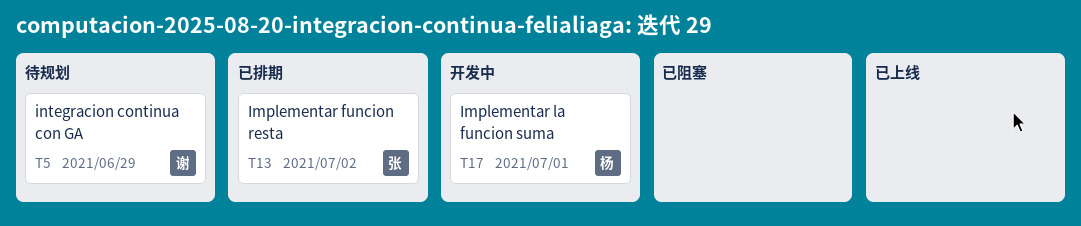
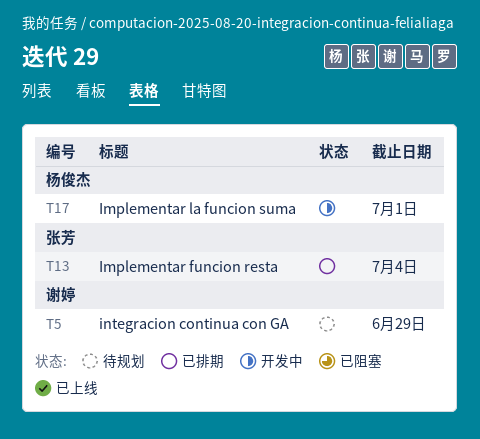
T13, due: Jul 2 -> Jul 4

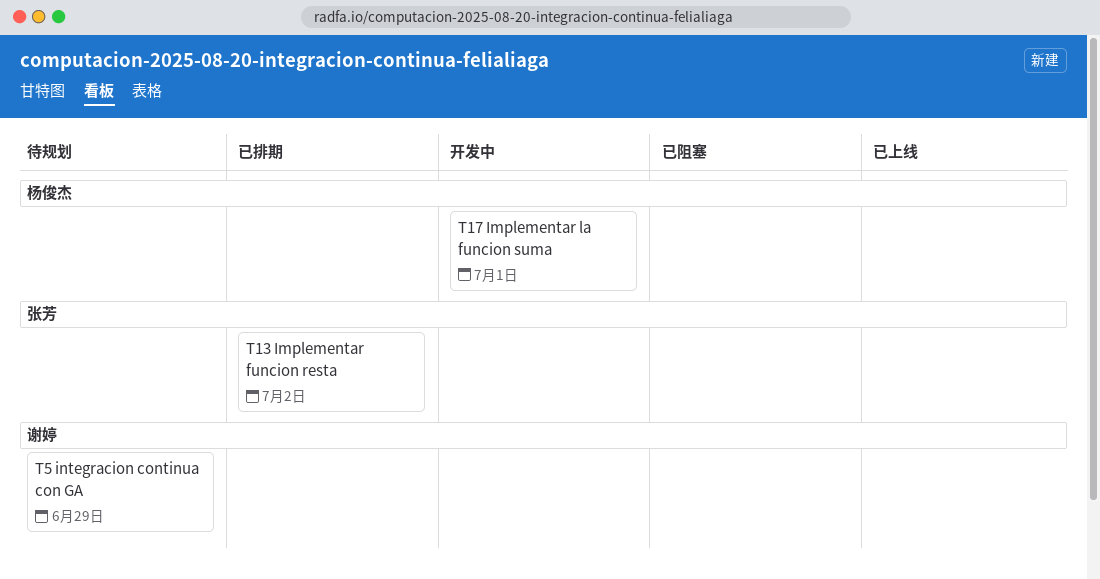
T13, due: Jul 4 -> Jul 2

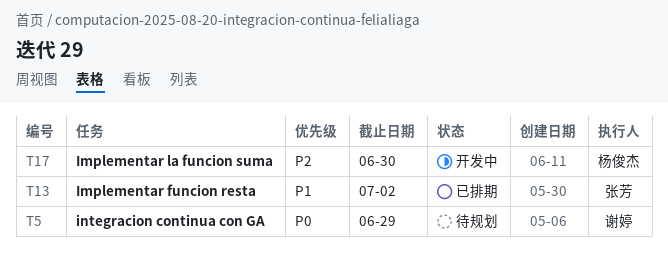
T17, due: Jul 1 -> Jun 30

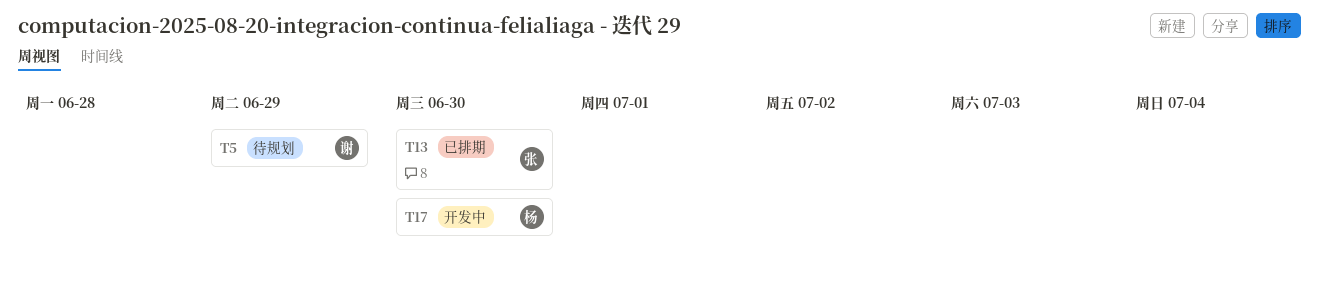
T13, due: Jul 2 -> Jun 30

